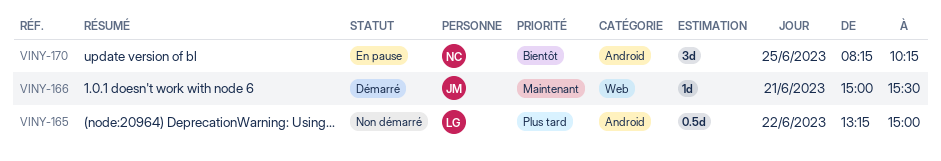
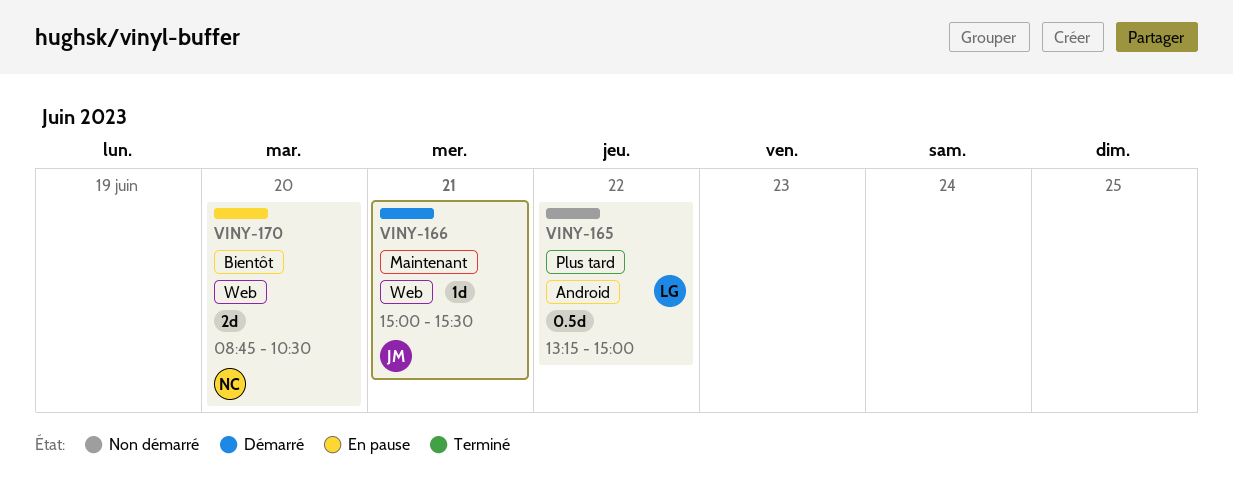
VINY-170, label: Android -> Web
VINY-170, estimate: 3d -> 2d
VINY-170, day: Jun 25 -> Jun 20
VINY-170, begins: 08:15 -> 08:45
VINY-170, ends: 10:15 -> 10:30

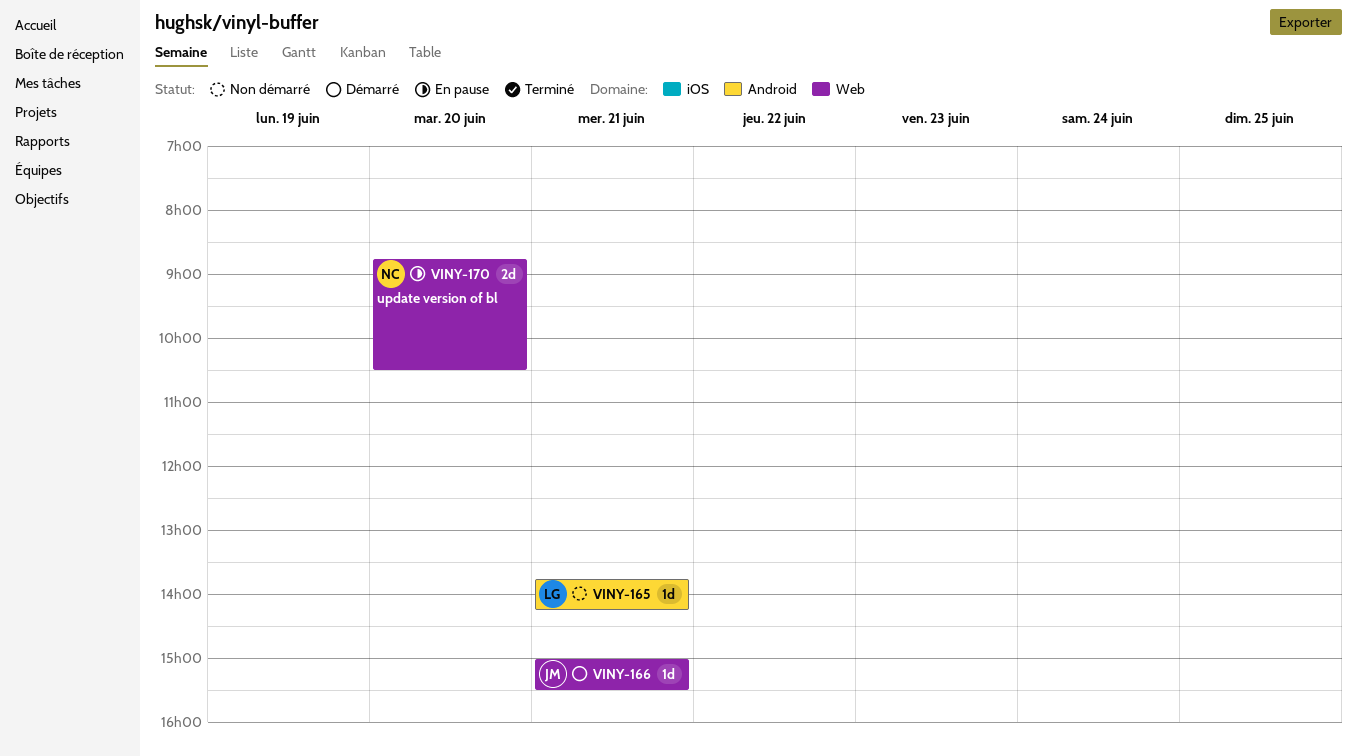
VINY-165, estimate: 0.5d -> 1d
VINY-165, day: Jun 22 -> Jun 21
VINY-165, begins: 13:15 -> 13:45
VINY-165, ends: 15:00 -> 14:15

